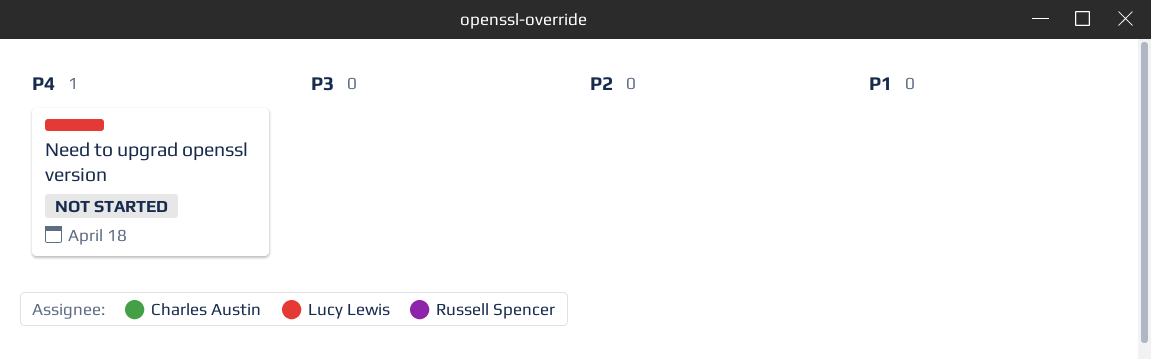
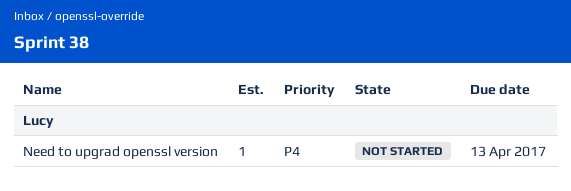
Need to upgrad openssl version, due: Apr 18 -> Apr 13

